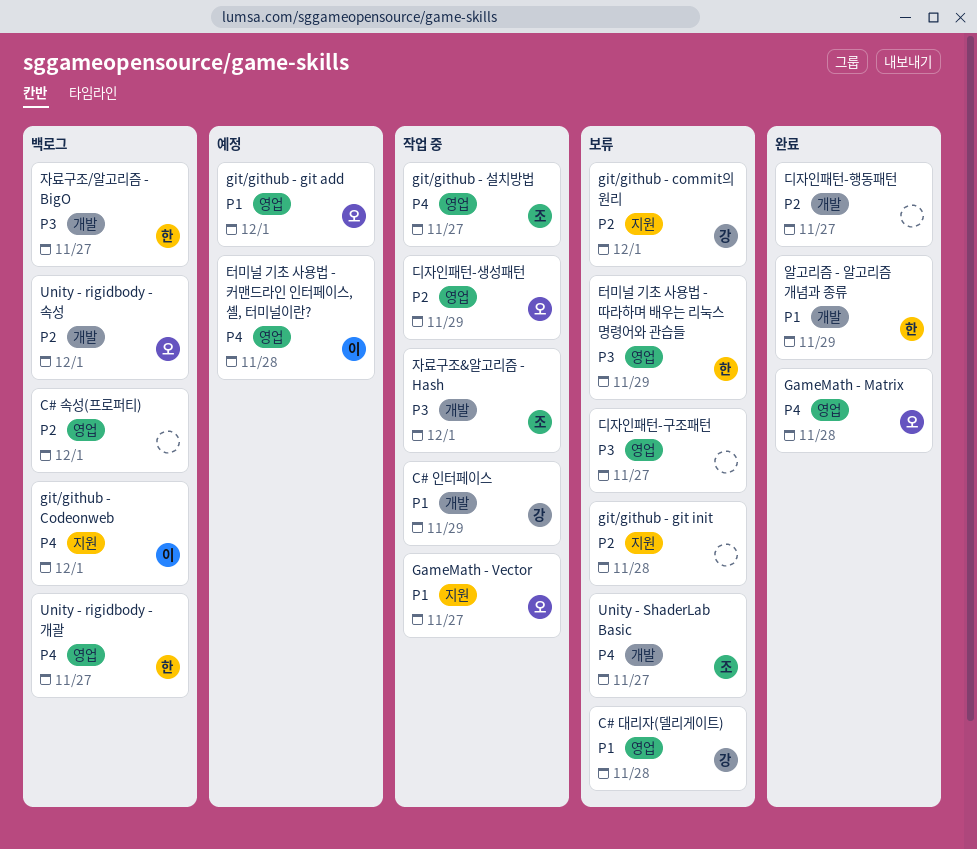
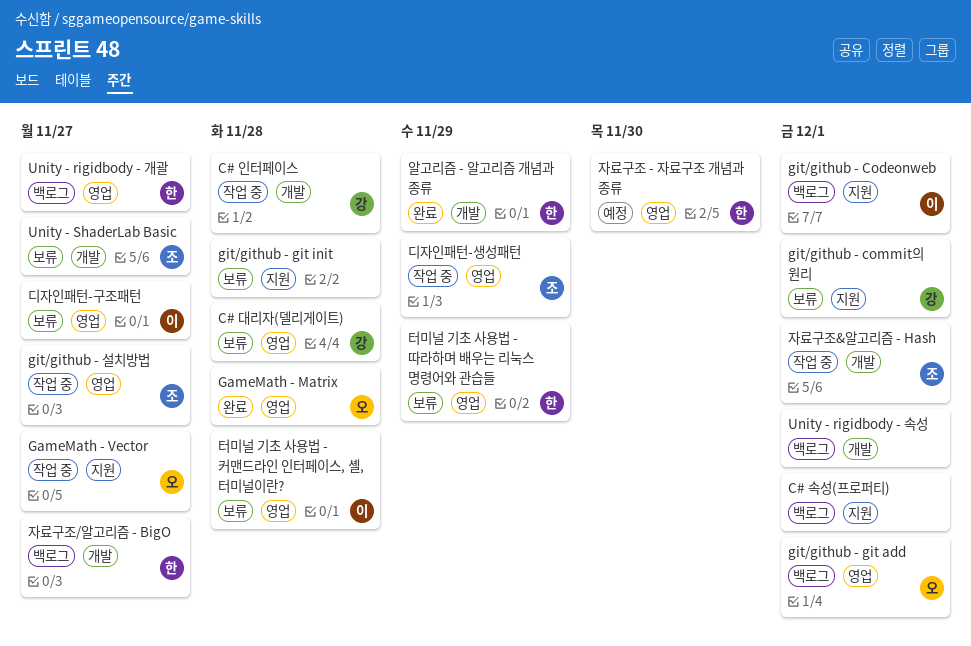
C# 속성(프로퍼티), label: 영업 -> 지원
C# 인터페이스, due: Nov 29 -> Nov 28
git/github - git add, status: 예정 -> 백로그
Unity - rigidbody - 속성, owner: 오 -> none
디자인패턴-구조패턴, owner: none -> 이
디자인패턴-생성패턴, owner: 오 -> 조
디자인패턴-행동패턴: present -> none
자료구조 - 자료구조 개념과 종류: none -> present
터미널 기초 사용법 - 커맨드라인 인터페이스, 셸, 터미널이란?, status: 예정 -> 보류

